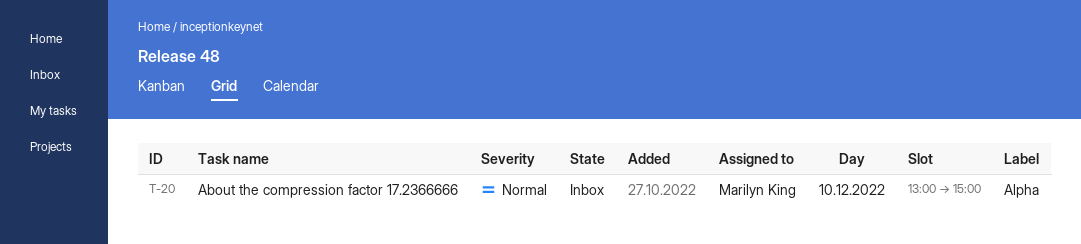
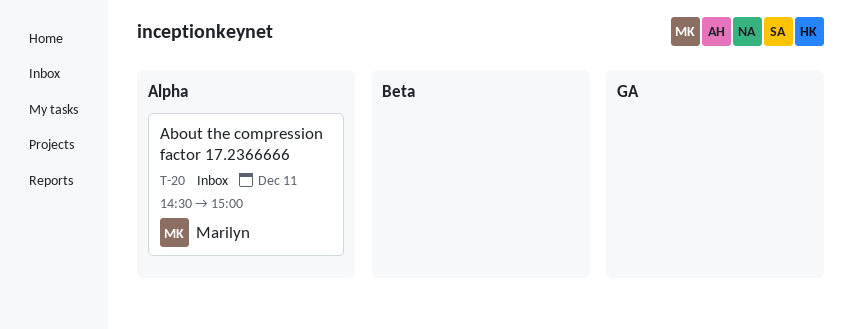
T-20, day: Dec 10 -> Dec 11
T-20, begins: 13:00 -> 14:30

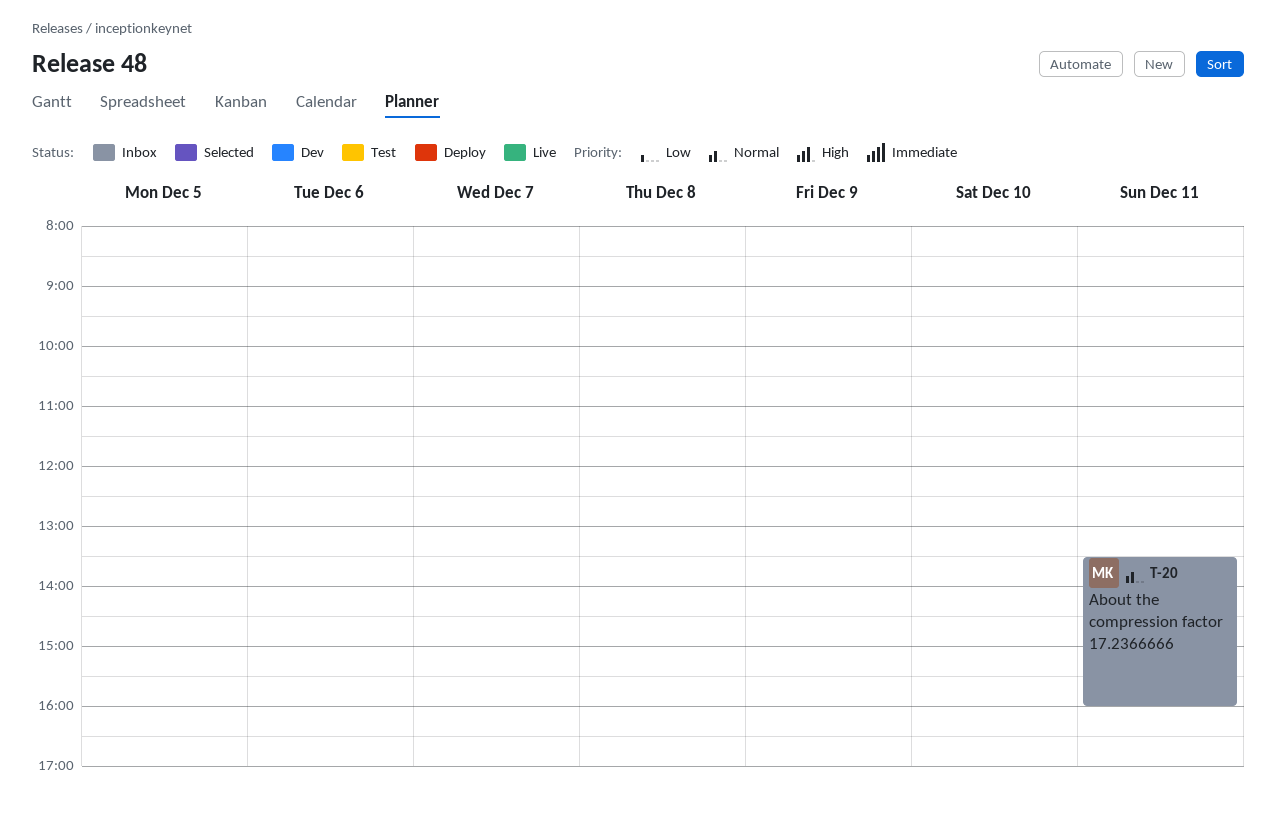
T-20, begins: 14:30 -> 13:30
T-20, ends: 15:00 -> 16:00

